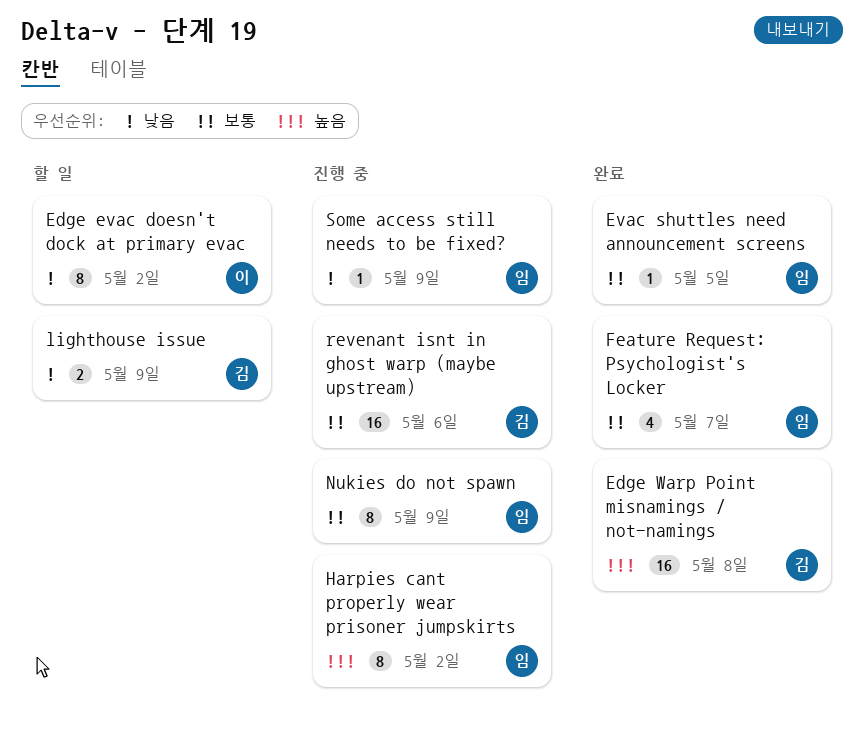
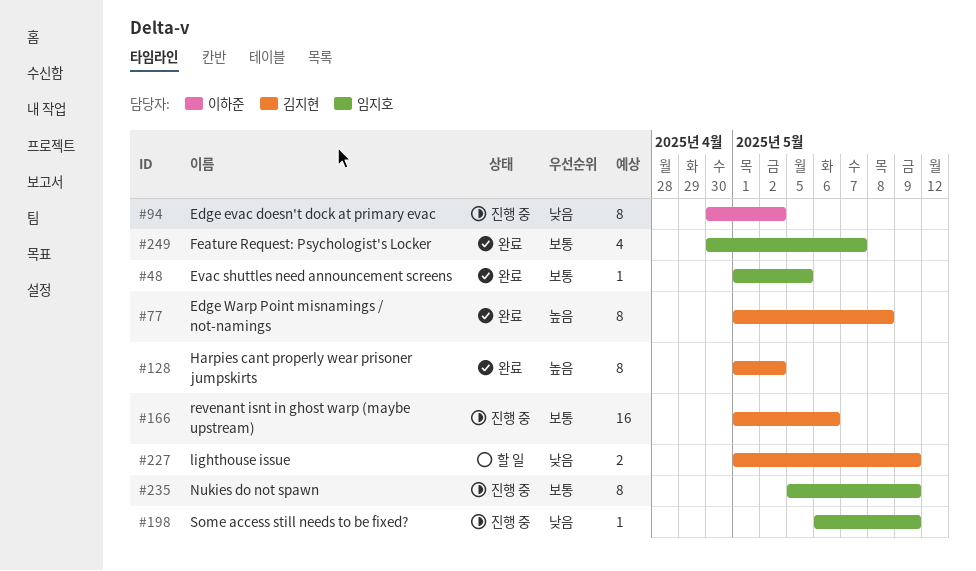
Edge evac doesn't dock at primary evac, status: 할 일 -> 진행 중
Edge Warp Point misnamings / not-namings, estimate: 16 -> 8
Harpies cant properly wear prisoner jumpskirts, status: 진행 중 -> 완료
Harpies cant properly wear prisoner jumpskirts, owner: 임지호 -> 김지현

